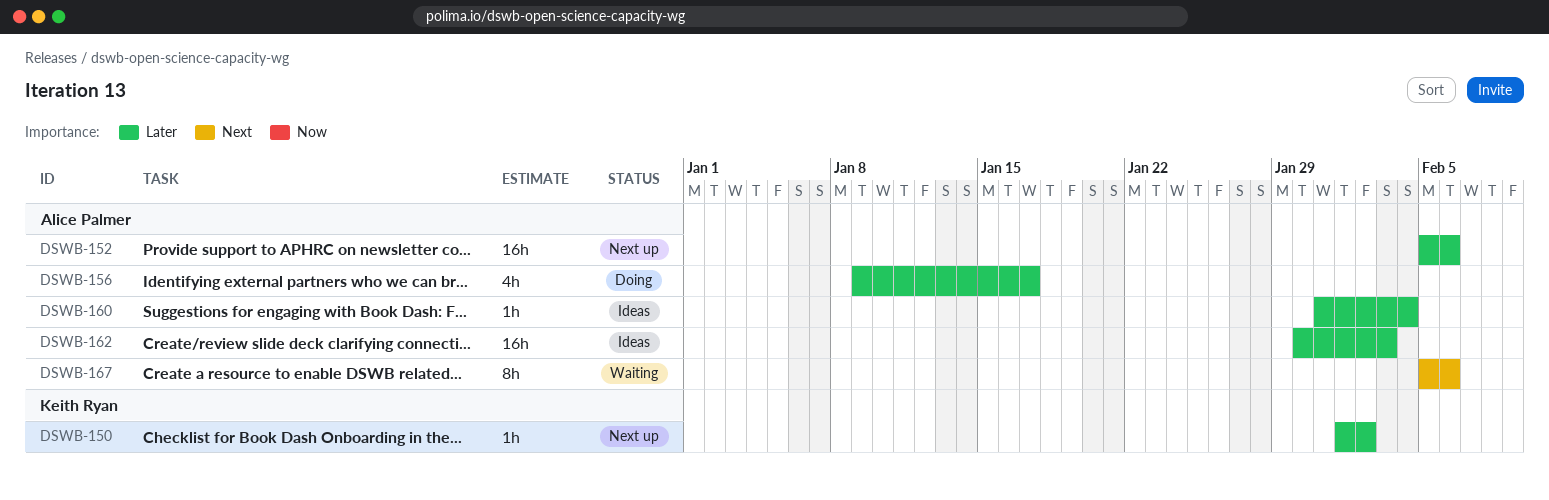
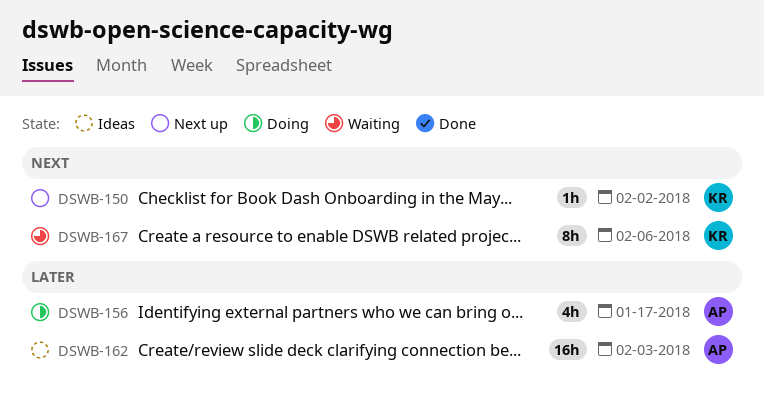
DSWB-150, priority: Later -> Next
DSWB-152: present -> none
DSWB-160: present -> none
DSWB-167, owner: Alice Palmer -> Keith Ryan

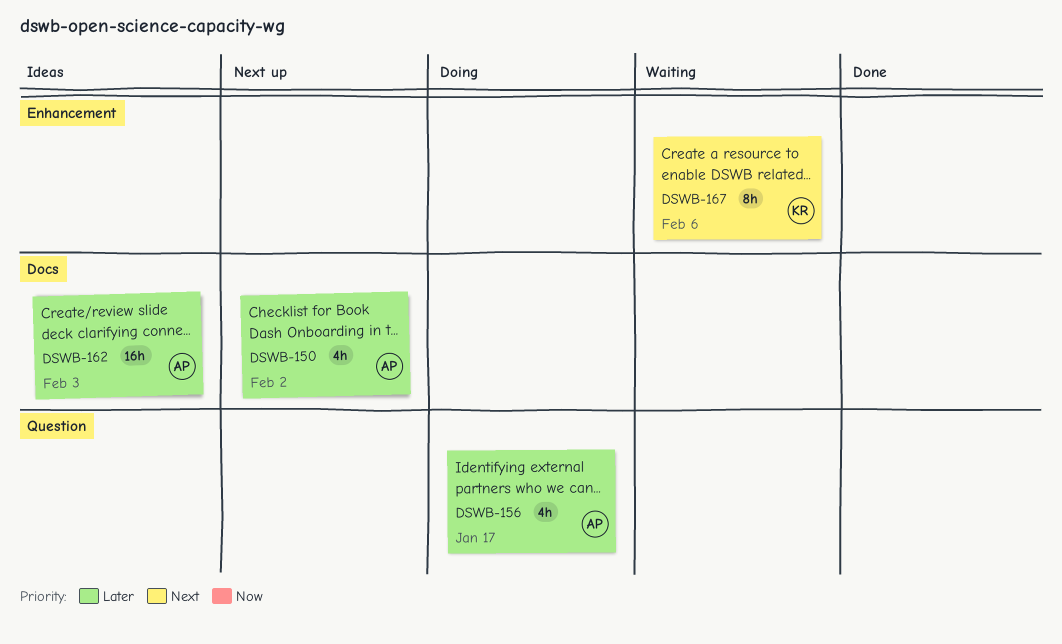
DSWB-150, owner: KR -> AP
DSWB-150, priority: Next -> Later
DSWB-150, estimate: 1h -> 4h

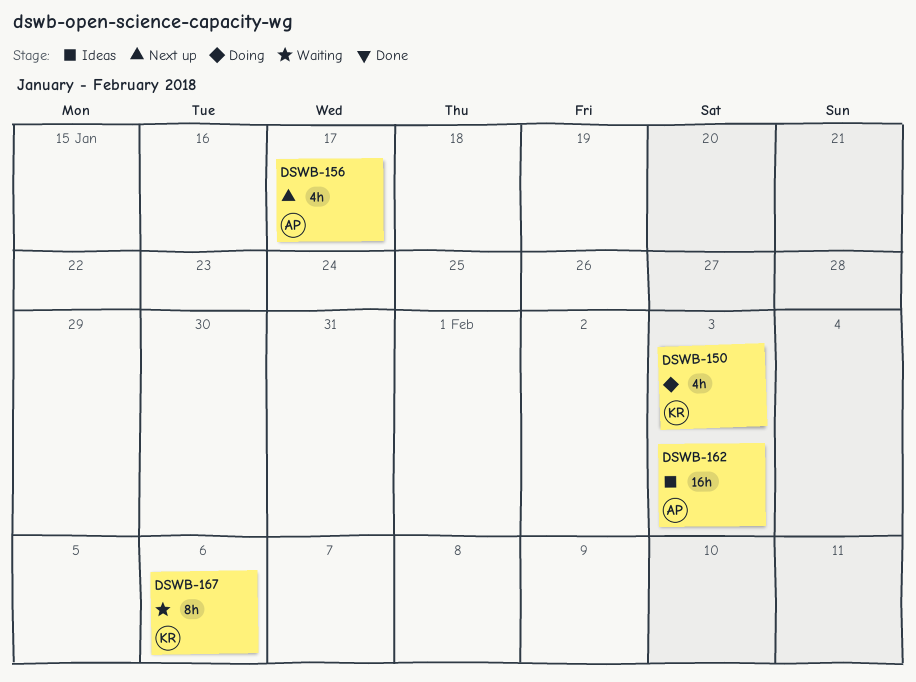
DSWB-150, status: Next up -> Doing
DSWB-150, owner: AP -> KR
DSWB-150, due: Feb 2 -> Feb 3
DSWB-156, status: Doing -> Next up

